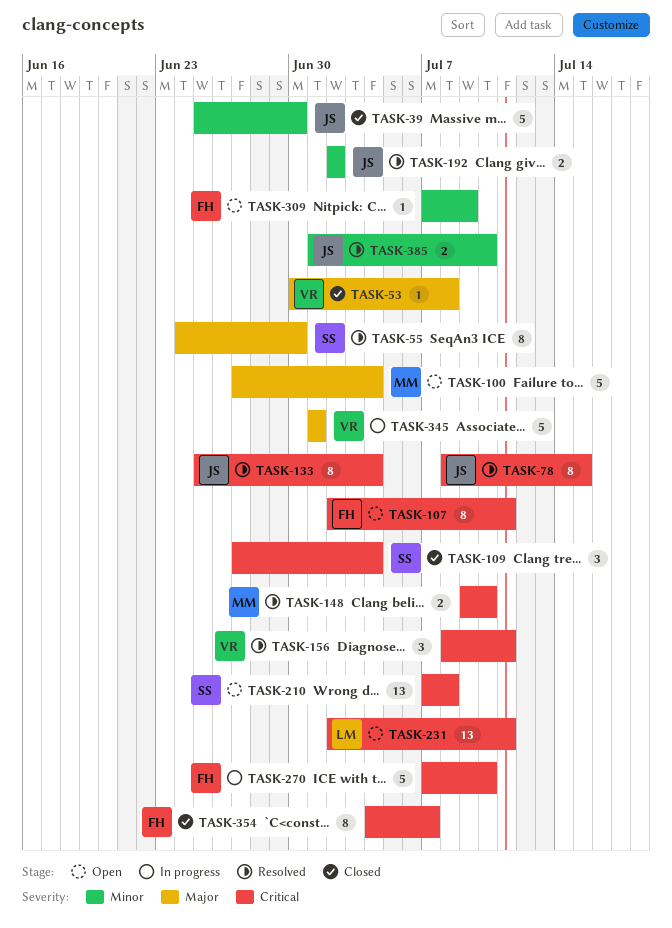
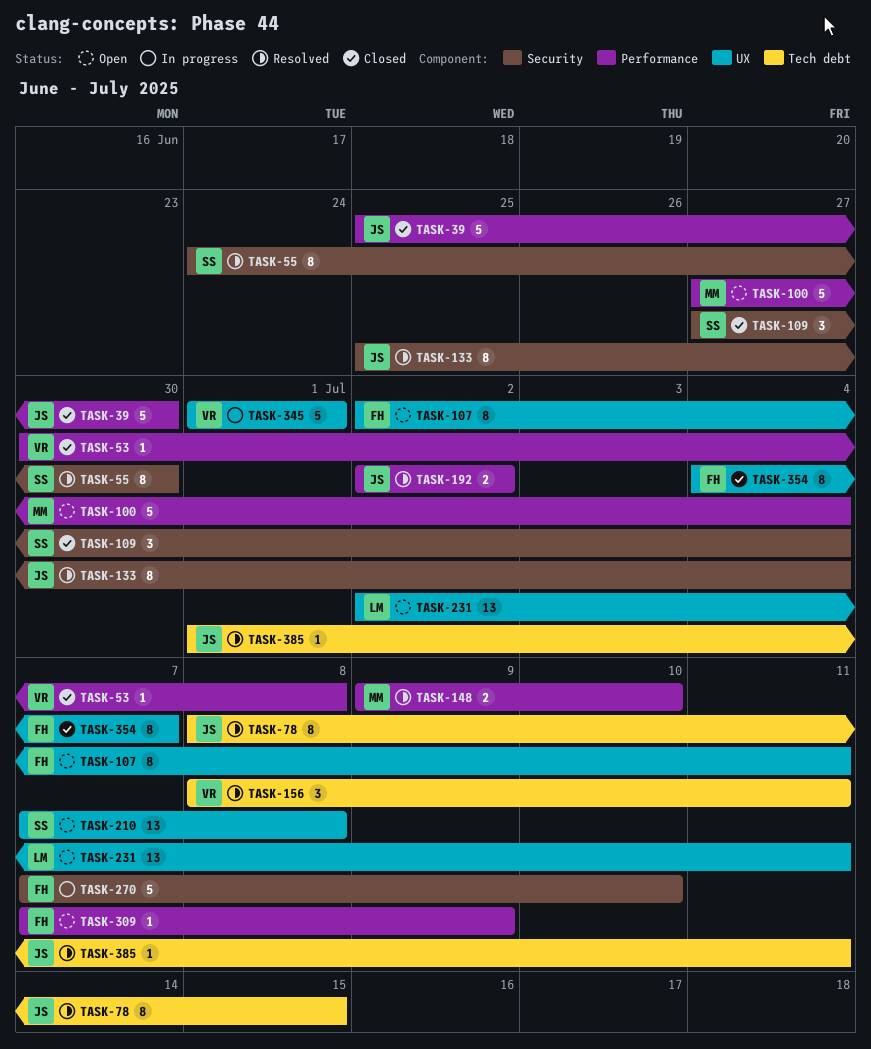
TASK-385, estimate: 2 -> 1
TASK-385, due: Jul 10 -> Jul 11

